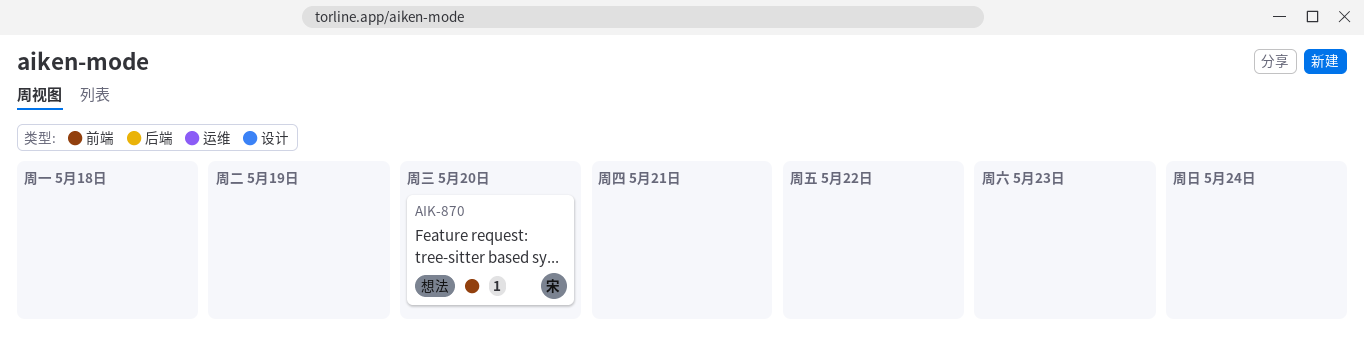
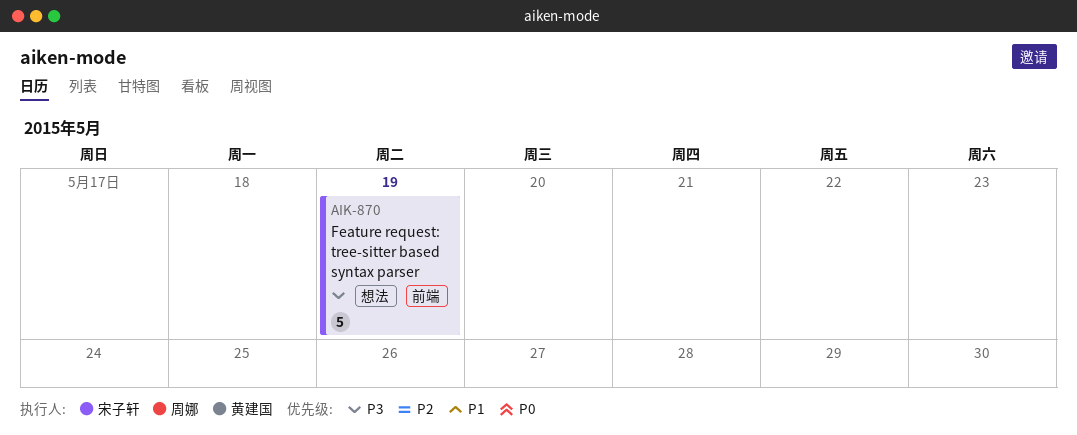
AIK-870, estimate: 1 -> 5
AIK-870, due: May 20 -> May 19

